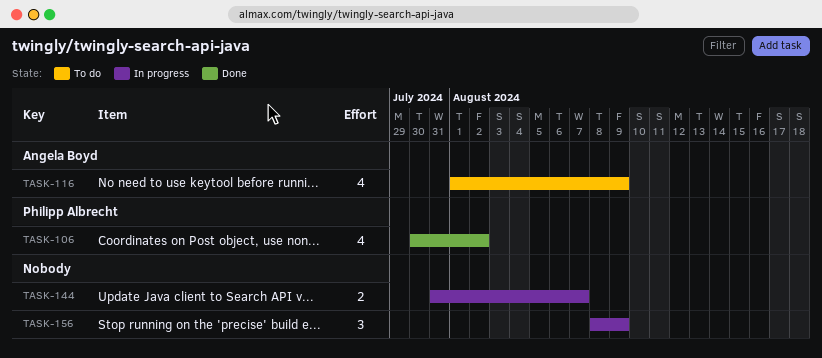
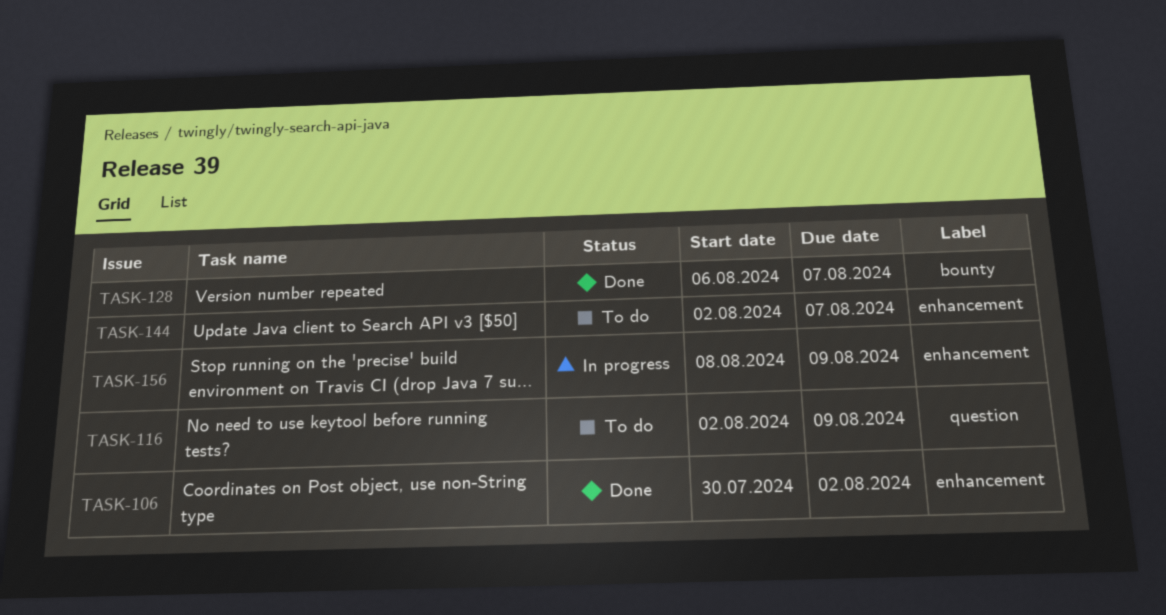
TASK-116, start: Aug 1 -> Aug 2
TASK-128: none -> present
TASK-144, status: In progress -> To do
TASK-144, start: Jul 31 -> Aug 2

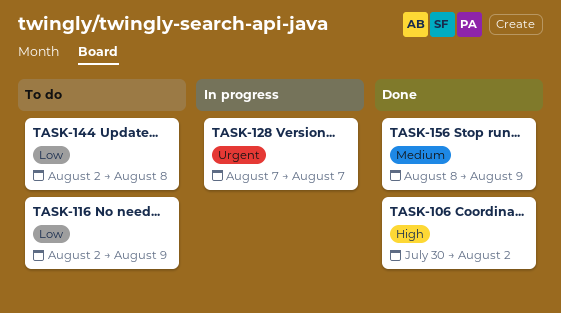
TASK-128, status: Done -> In progress
TASK-128, start: Aug 6 -> Aug 7
TASK-144, due: Aug 7 -> Aug 8
TASK-156, status: In progress -> Done

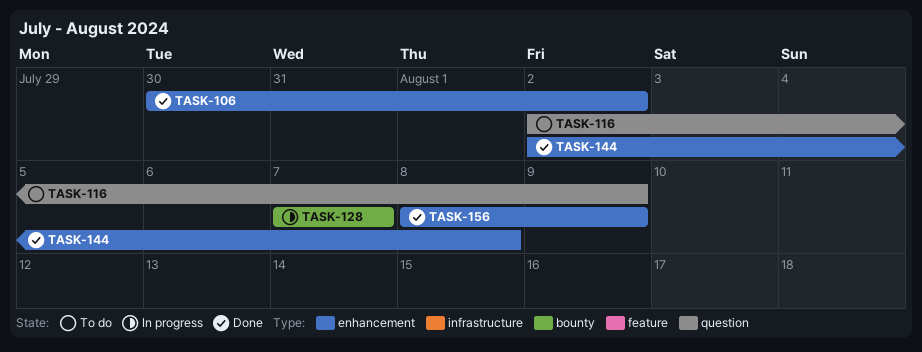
TASK-144, status: To do -> Done

